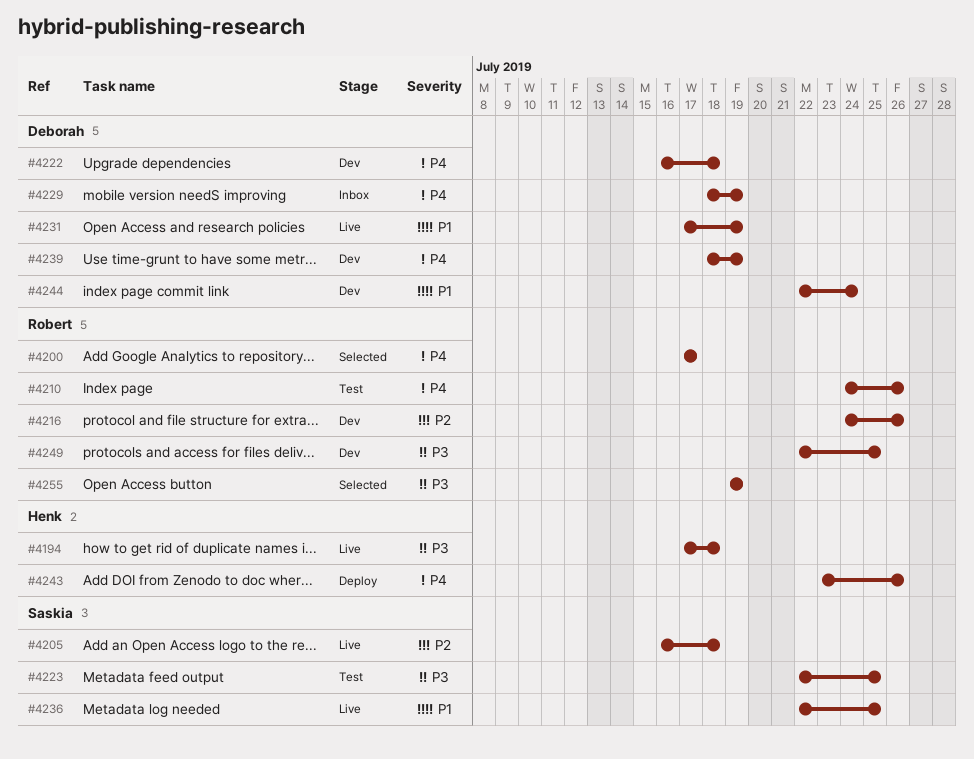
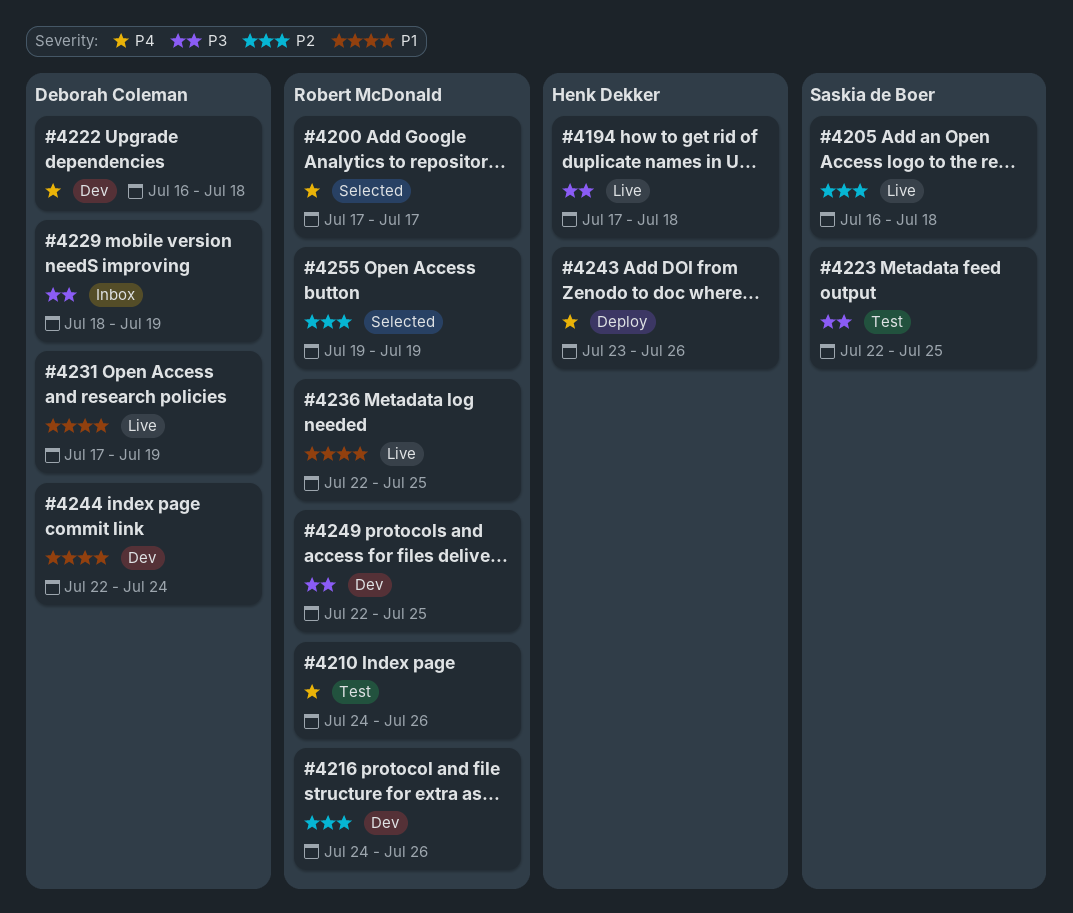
#4229, priority: P4 -> P3
#4236, owner: Saskia de Boer -> Robert McDonald
#4239: present -> none
#4255, priority: P3 -> P2

